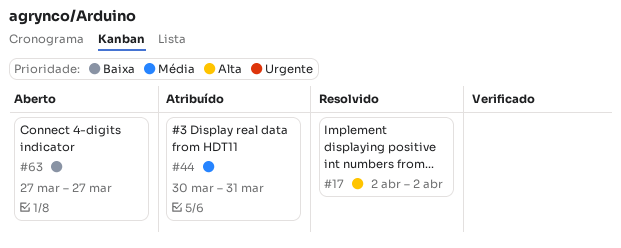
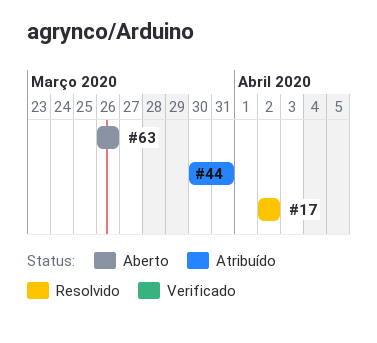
#63, start: Mar 27 -> Mar 26
#63, due: Mar 27 -> Mar 26

